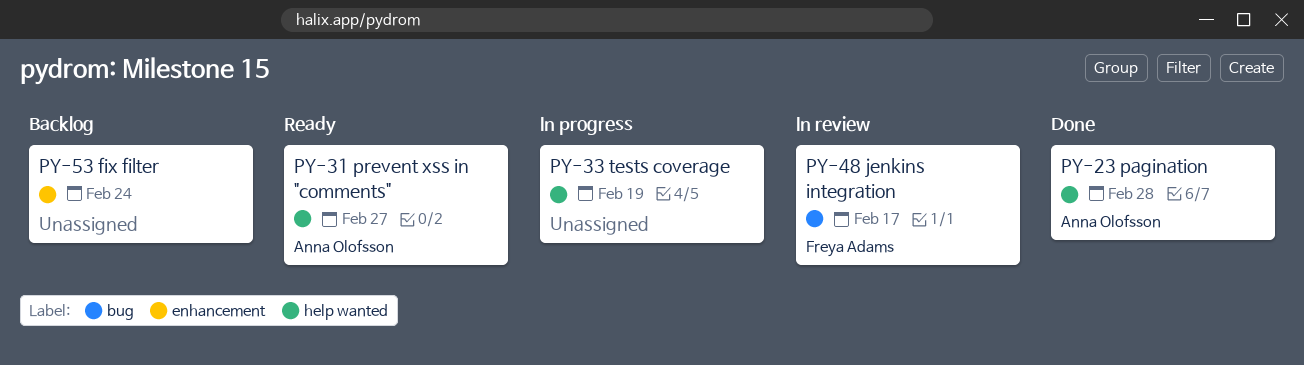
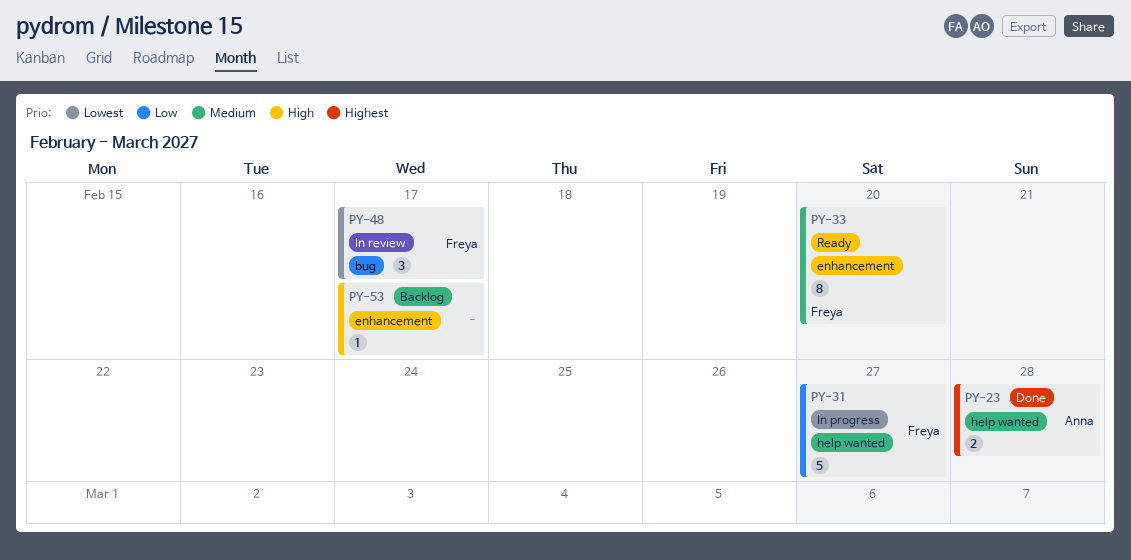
PY-31, status: Ready -> In progress
PY-31, owner: Anna Olofsson -> Freya Adams
PY-33, status: In progress -> Ready
PY-33, owner: none -> Freya Adams
PY-33, label: help wanted -> enhancement
PY-33, due: Feb 19 -> Feb 20
PY-53, due: Feb 24 -> Feb 17

